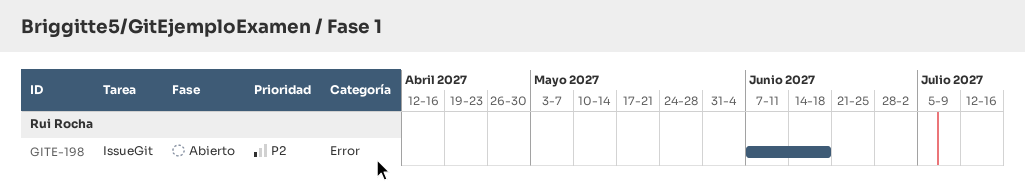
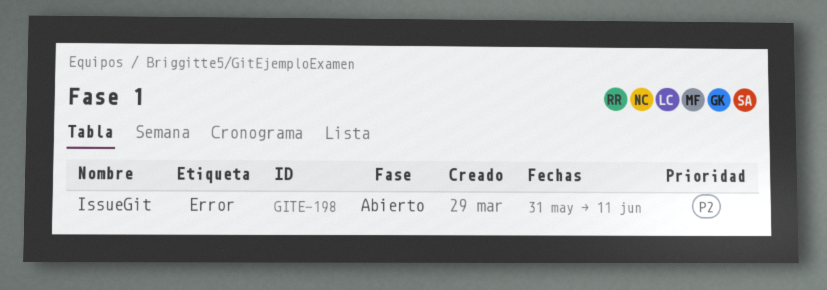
GITE-198, start: Jun 7 -> May 31
GITE-198, due: Jun 18 -> Jun 11

